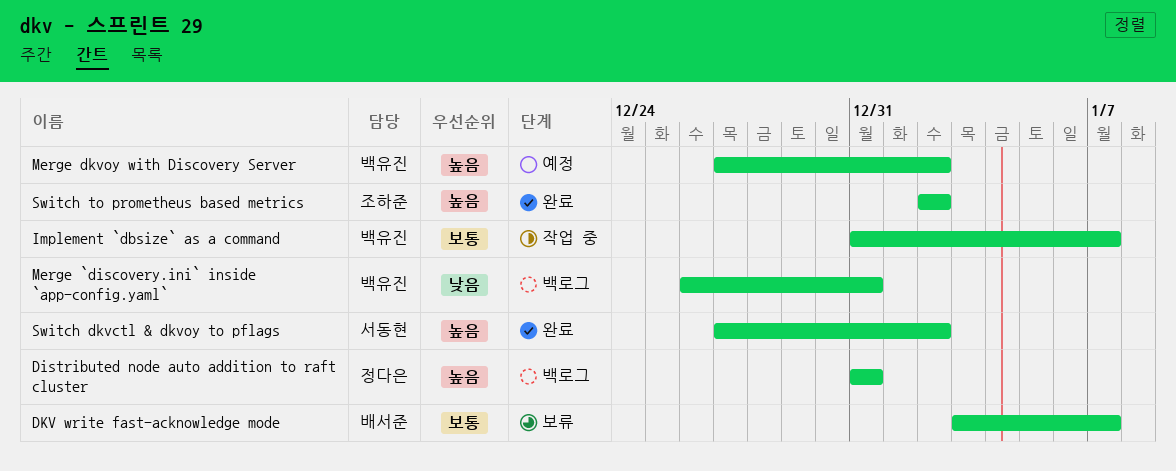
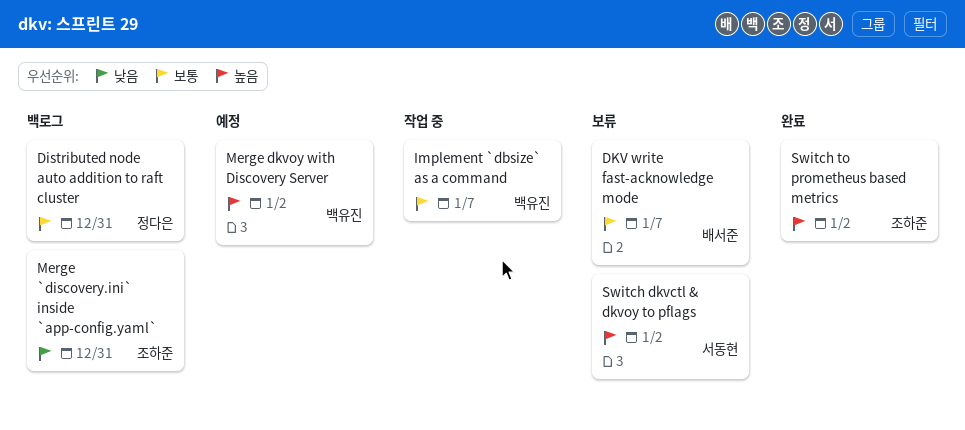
Distributed node auto addition to raft cluster, priority: 높음 -> 보통
Merge `discovery.ini` inside `app-config.yaml`, owner: 백유진 -> 조하준
Switch dkvctl & dkvoy to pflags, status: 완료 -> 보류

